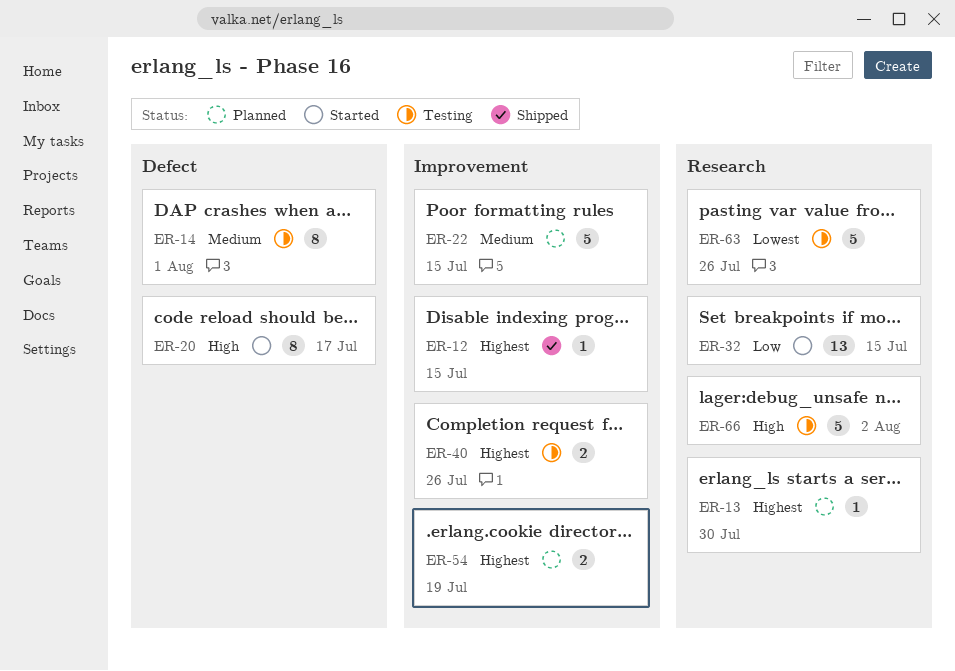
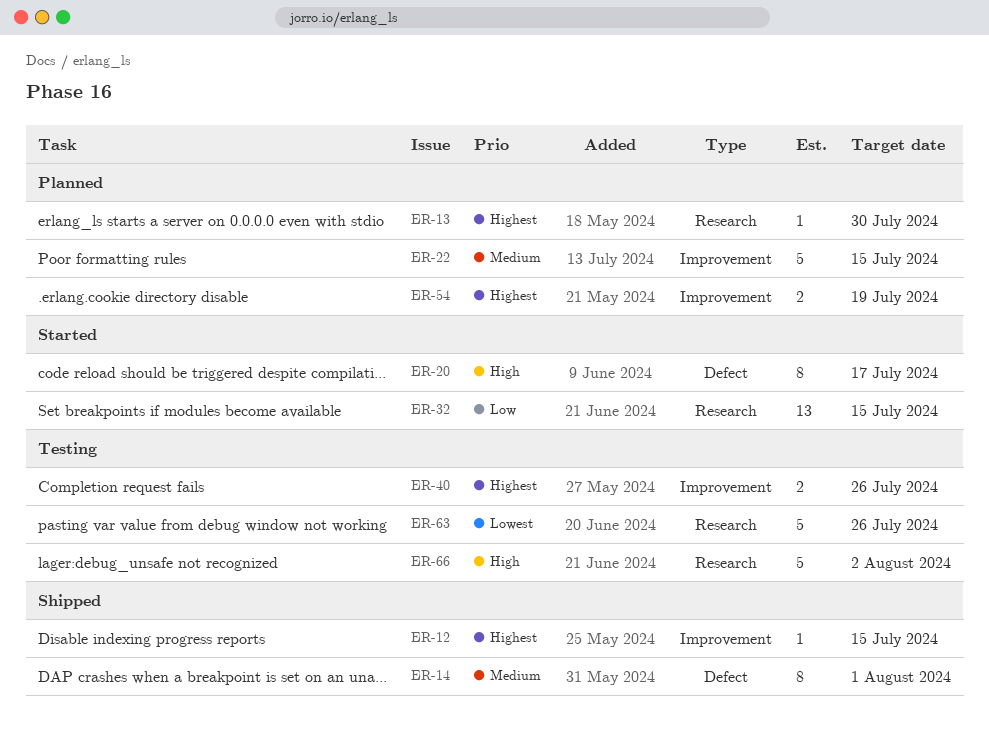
ER-14, status: Testing -> Shipped

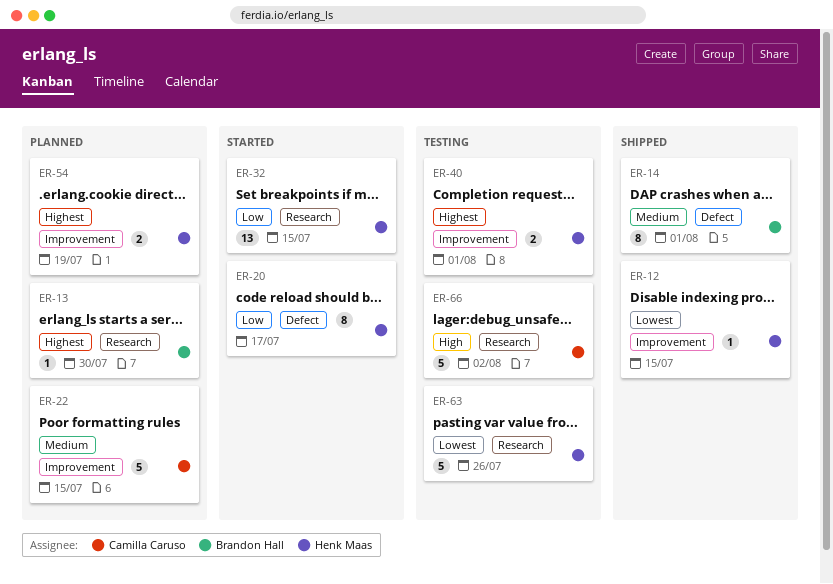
ER-12, priority: Highest -> Lowest
ER-20, priority: High -> Low
ER-40, due: Jul 26 -> Aug 1

